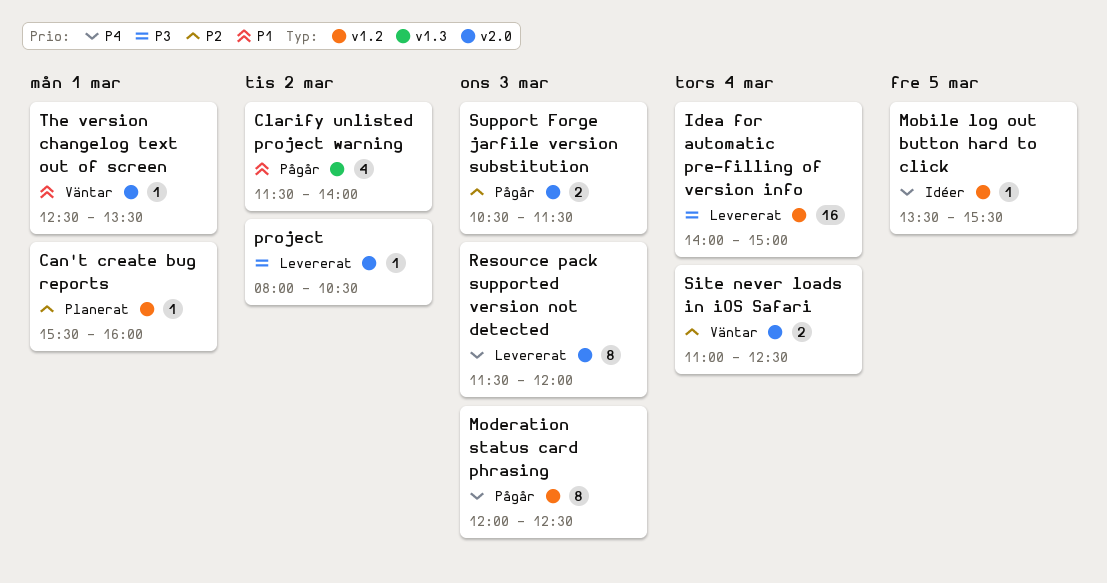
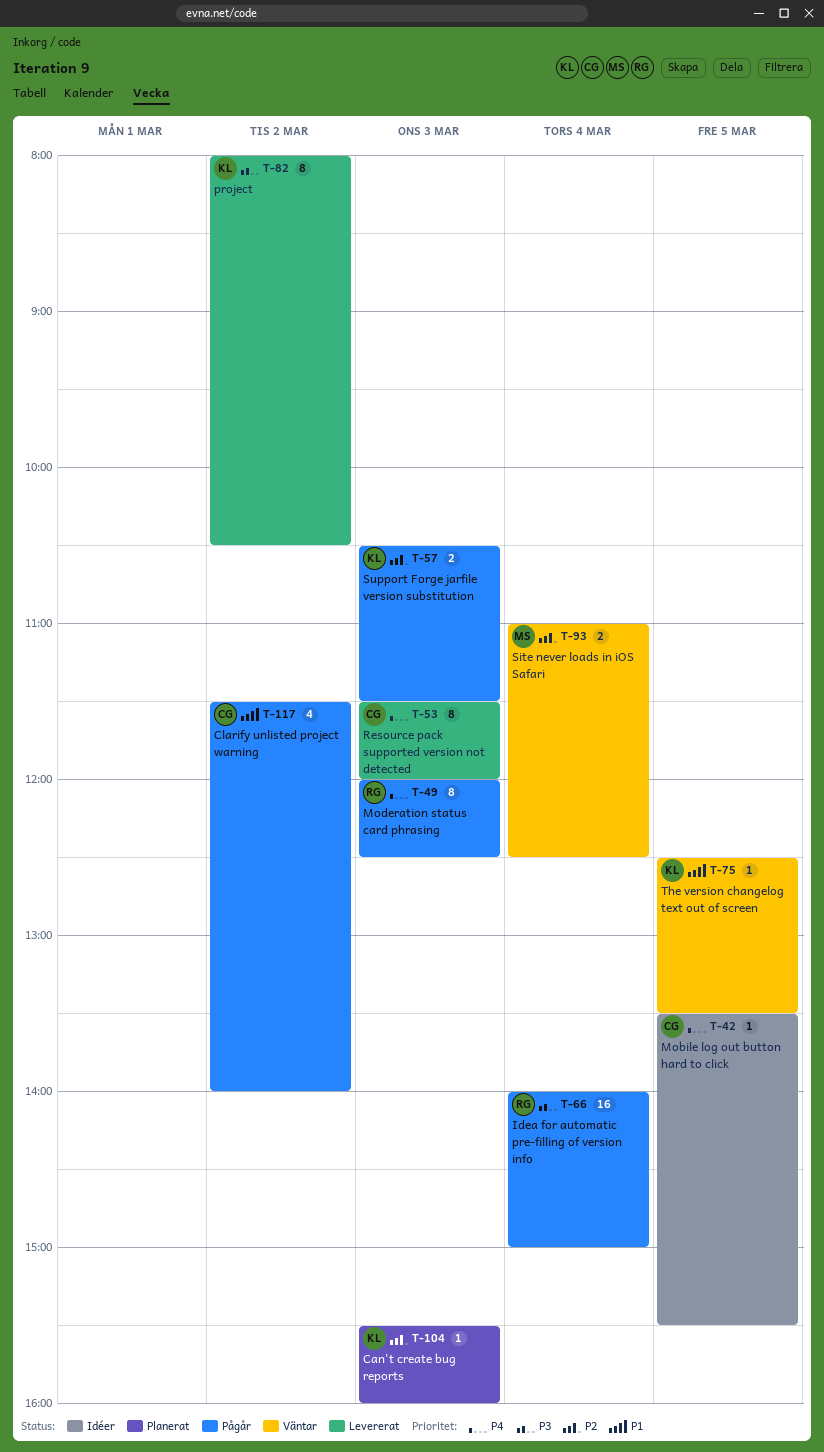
Can't create bug reports, day: Mar 1 -> Mar 3
Idea for automatic pre-filling of version info, status: Levererat -> Pågår
project, estimate: 1 -> 8
The version changelog text out of screen, day: Mar 1 -> Mar 5

